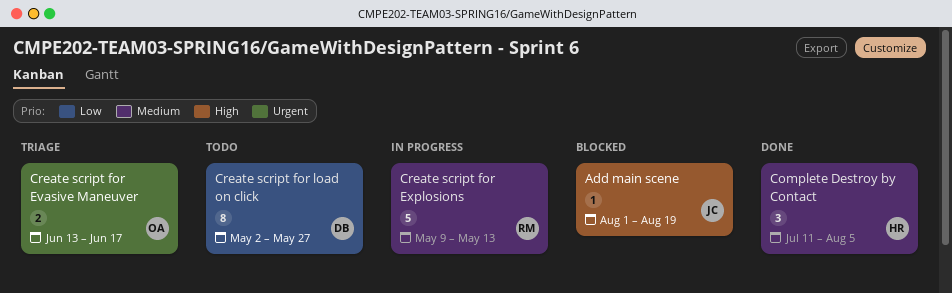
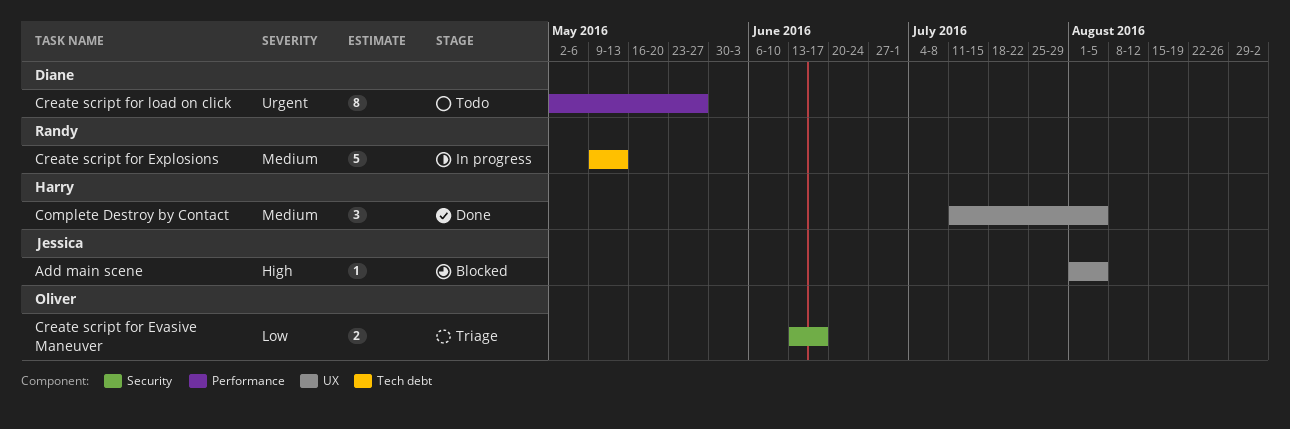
Add main scene, due: Aug 19 -> Aug 5
Create script for Evasive Maneuver, priority: Urgent -> Low
Create script for load on click, priority: Low -> Urgent

